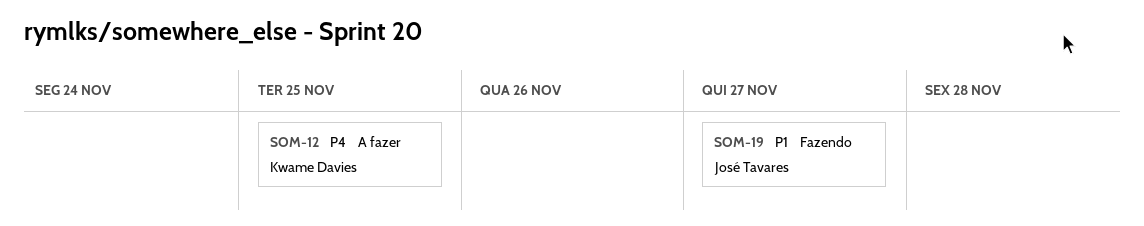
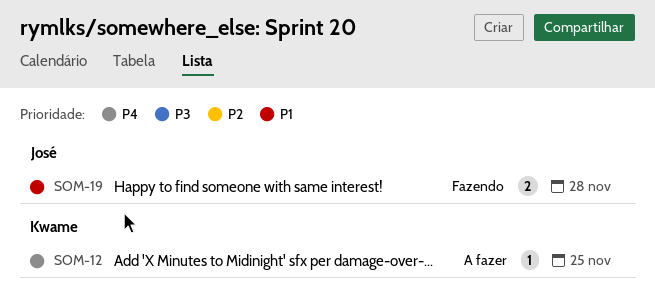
SOM-19, due: Nov 27 -> Nov 28

